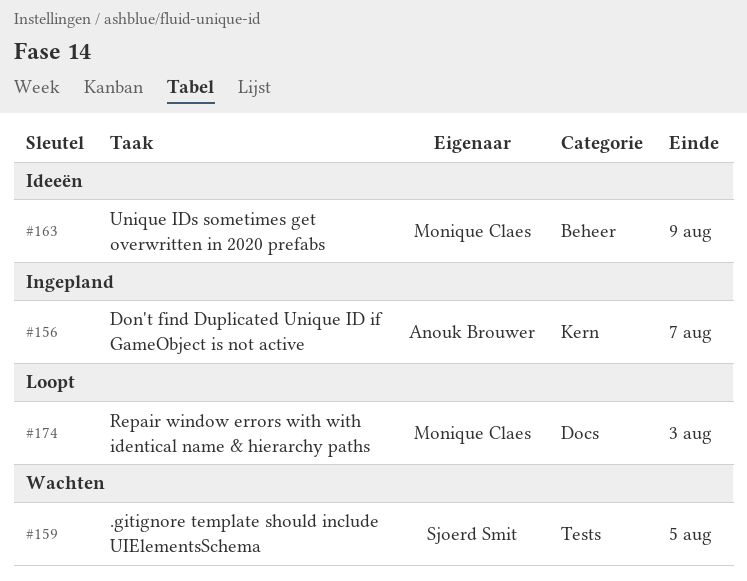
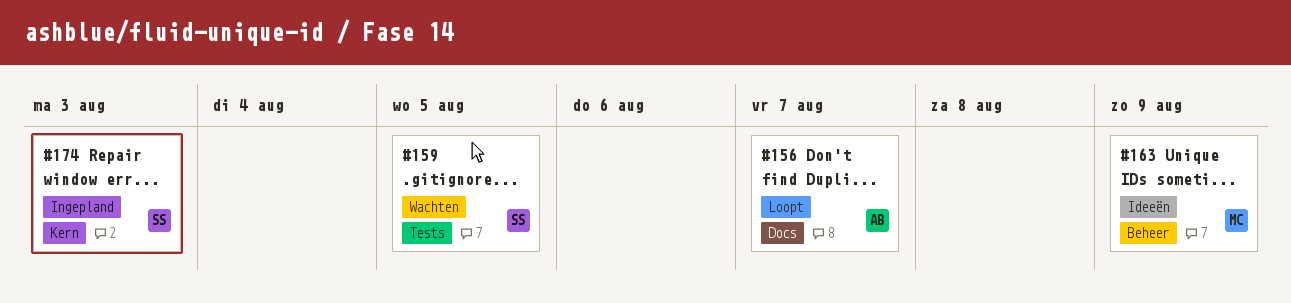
#156, status: Ingepland -> Loopt
#156, label: Kern -> Docs
#174, status: Loopt -> Ingepland
#174, owner: Monique Claes -> Sjoerd Smit
#174, label: Docs -> Kern

